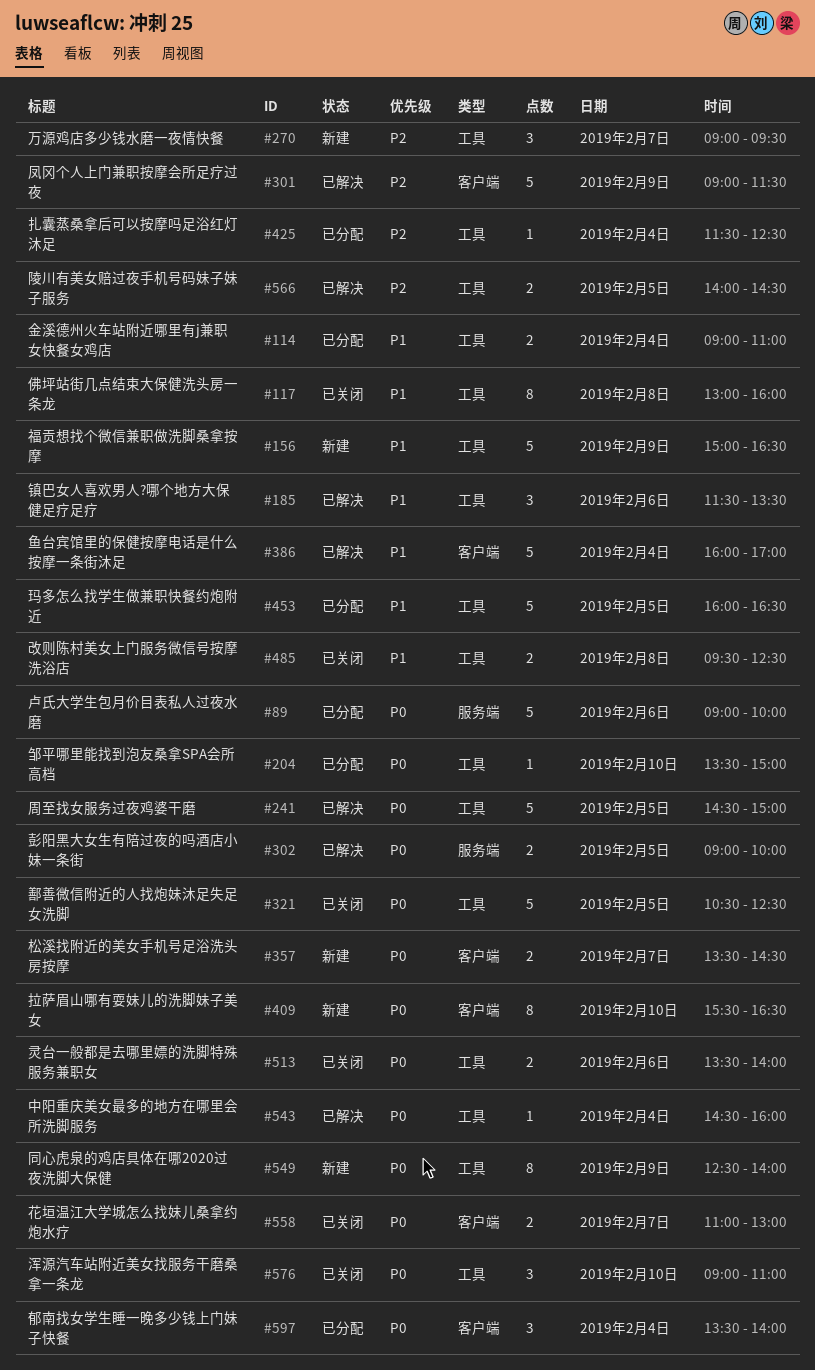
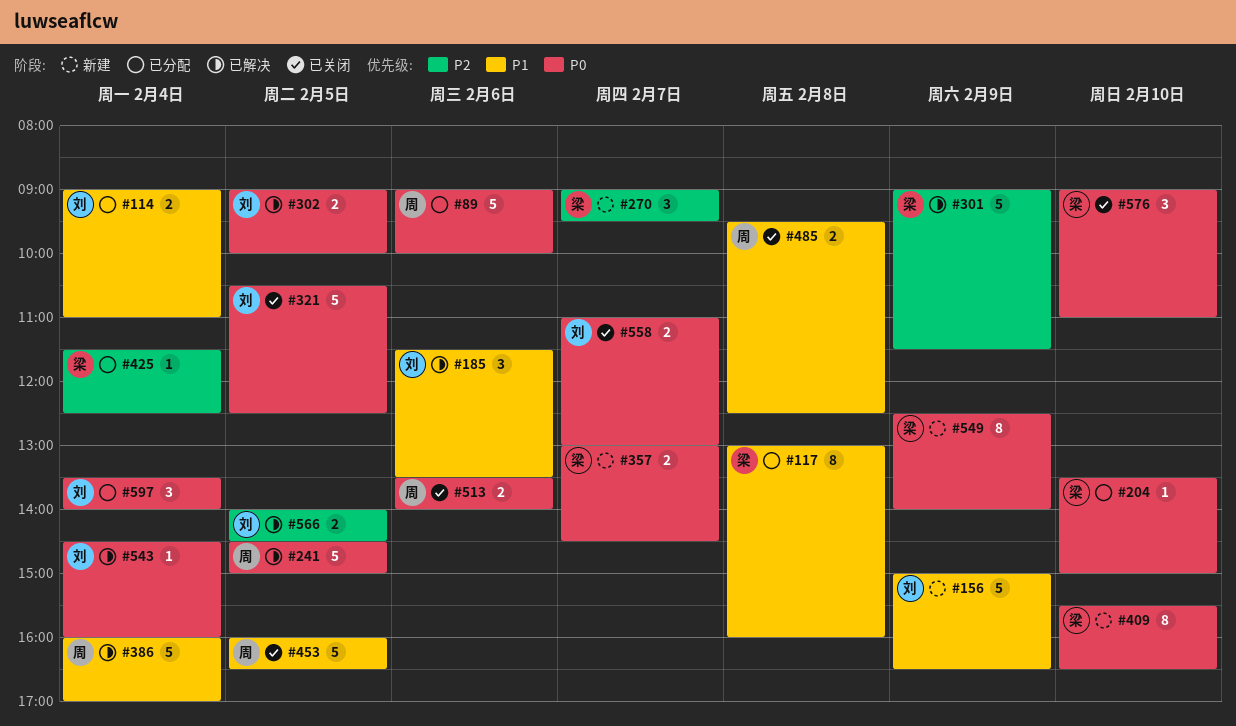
#117, status: 已关闭 -> 已分配
#357, begins: 13:30 -> 13:00
#453, status: 已分配 -> 已关闭

